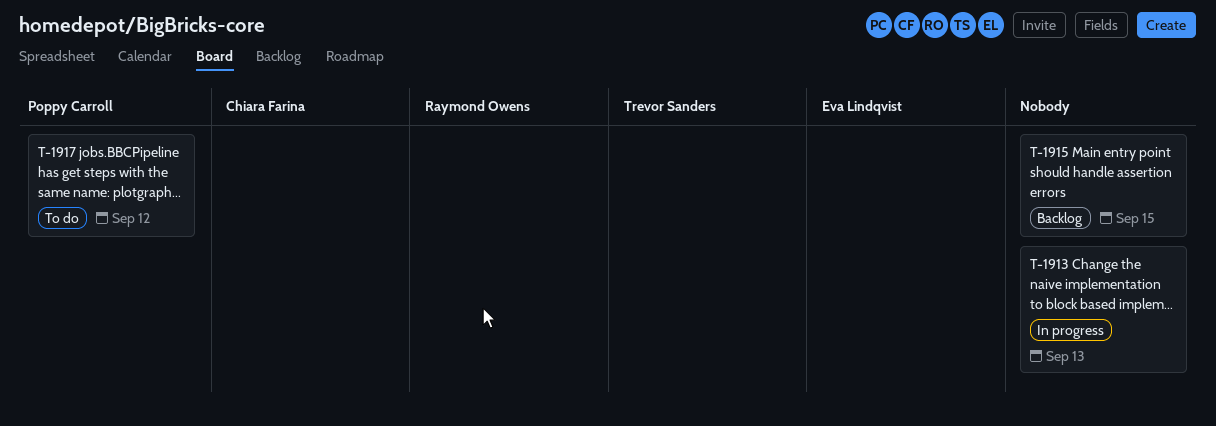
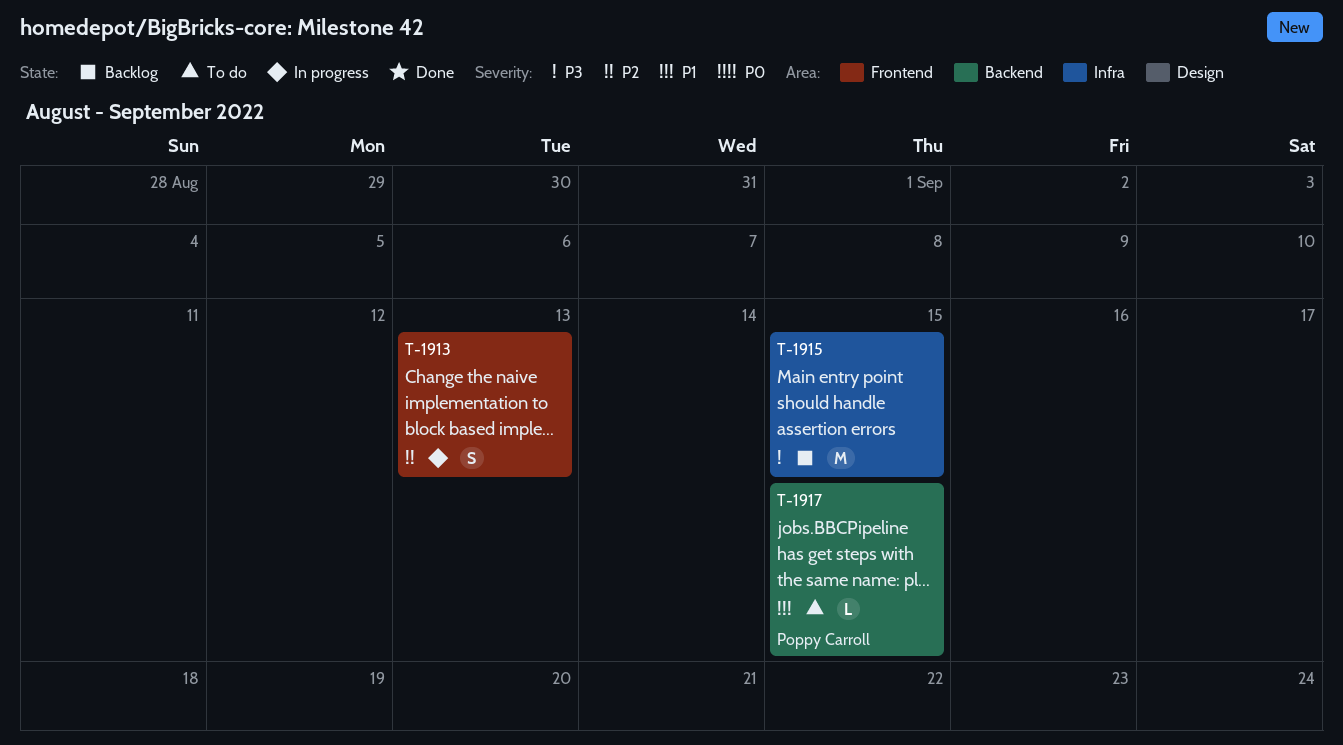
T-1917, due: Sep 12 -> Sep 15

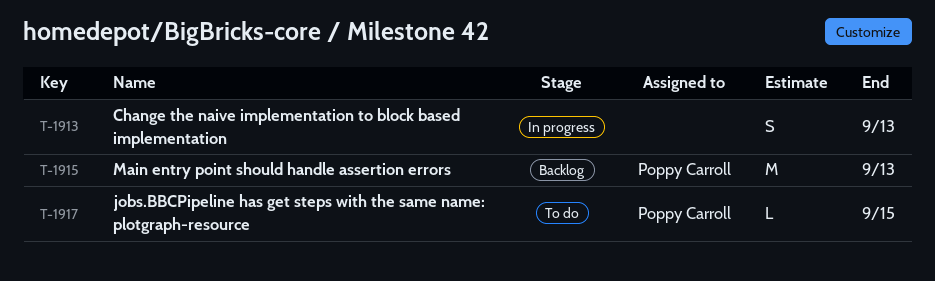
T-1915, owner: none -> Poppy Carroll
T-1915, due: Sep 15 -> Sep 13

